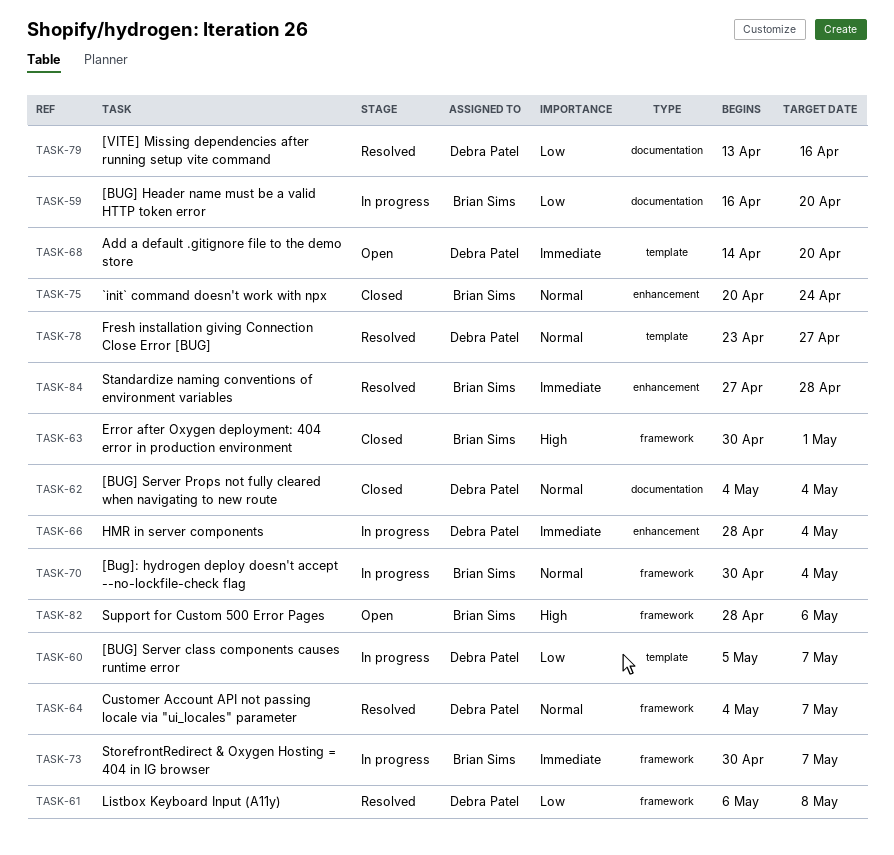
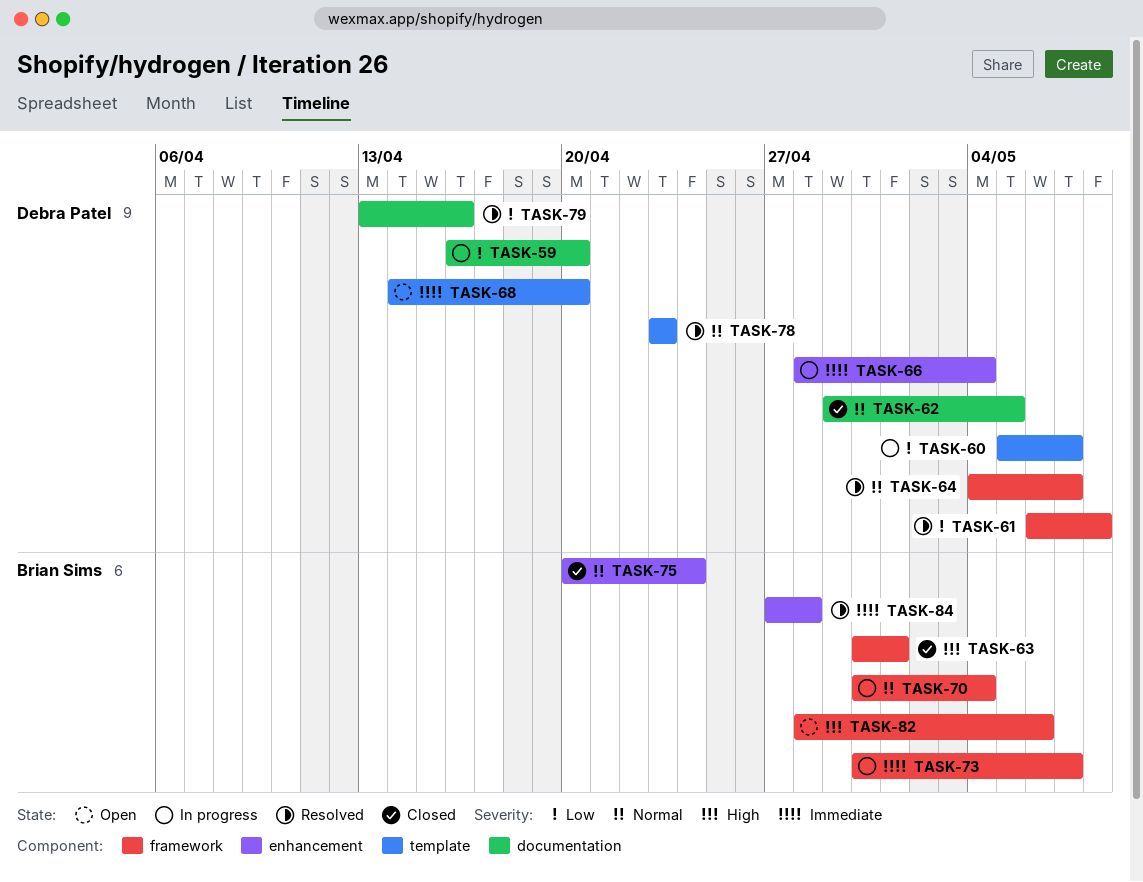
TASK-59, owner: Brian Sims -> Debra Patel
TASK-62, start: May 4 -> Apr 29
TASK-62, due: May 4 -> May 5
TASK-78, due: Apr 27 -> Apr 23

